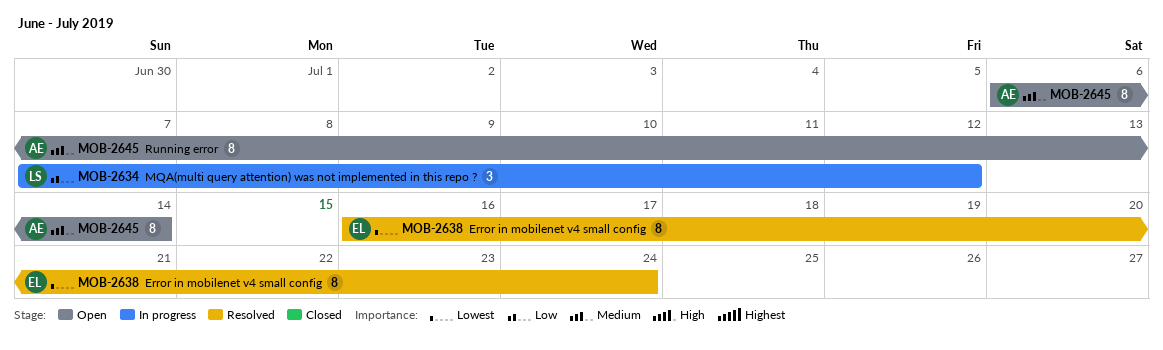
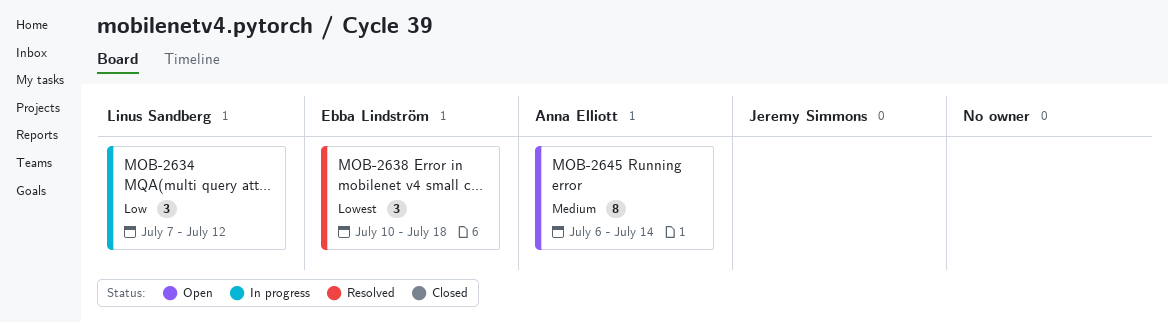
MOB-2638, estimate: 8 -> 3
MOB-2638, start: Jul 16 -> Jul 10
MOB-2638, due: Jul 24 -> Jul 18

